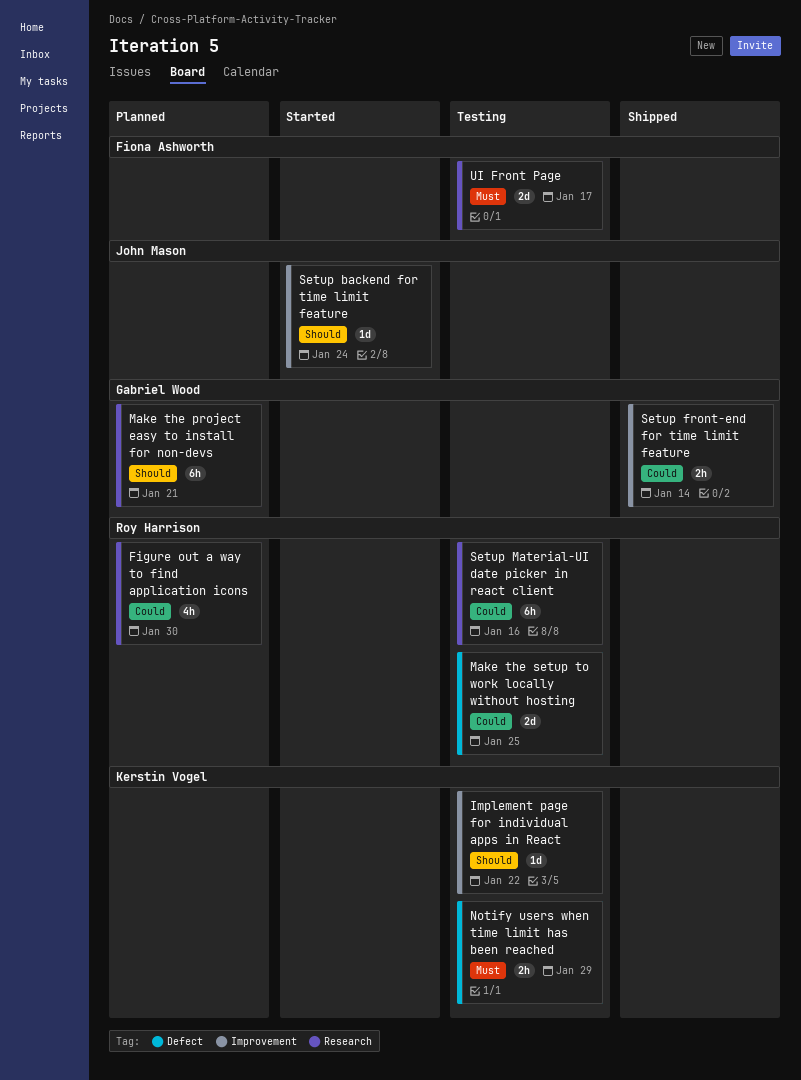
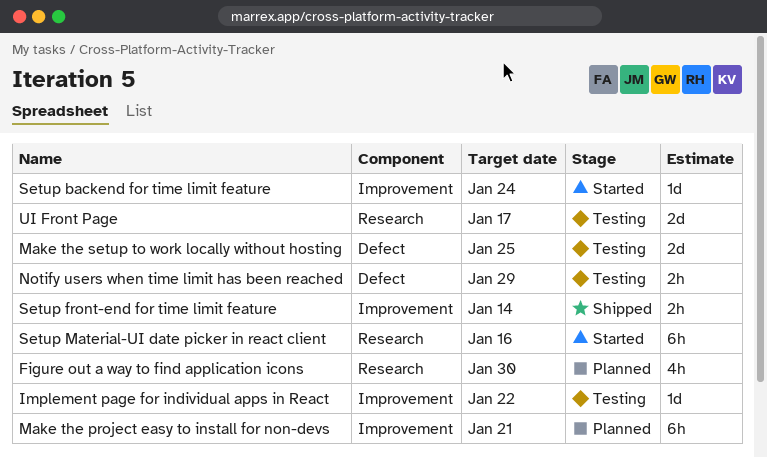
Make the project easy to install for non-devs, label: Research -> Improvement
Setup Material-UI date picker in react client, status: Testing -> Started

